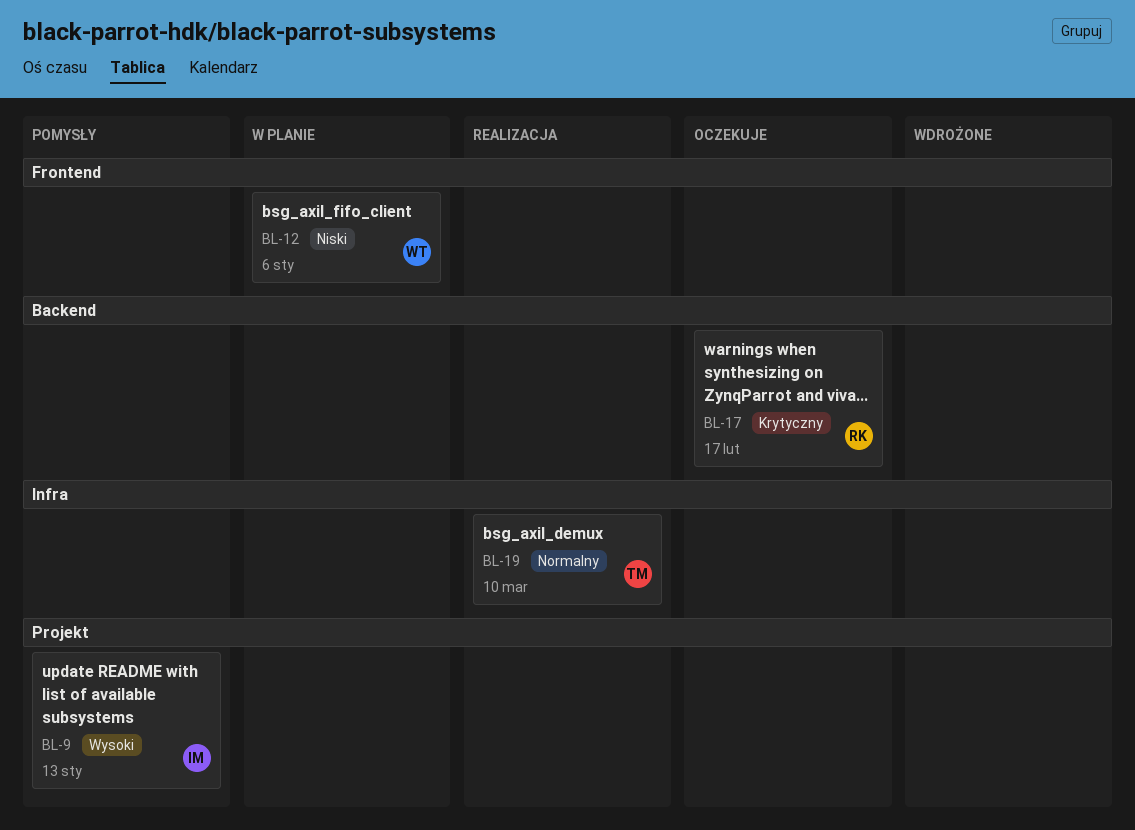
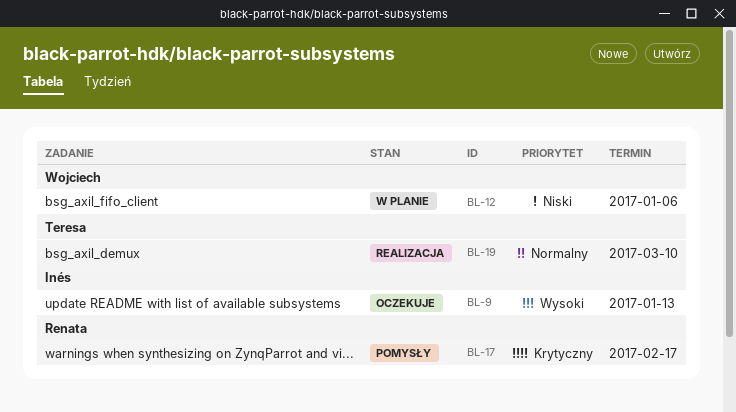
BL-9, status: Pomysły -> Oczekuje
BL-17, status: Oczekuje -> Pomysły

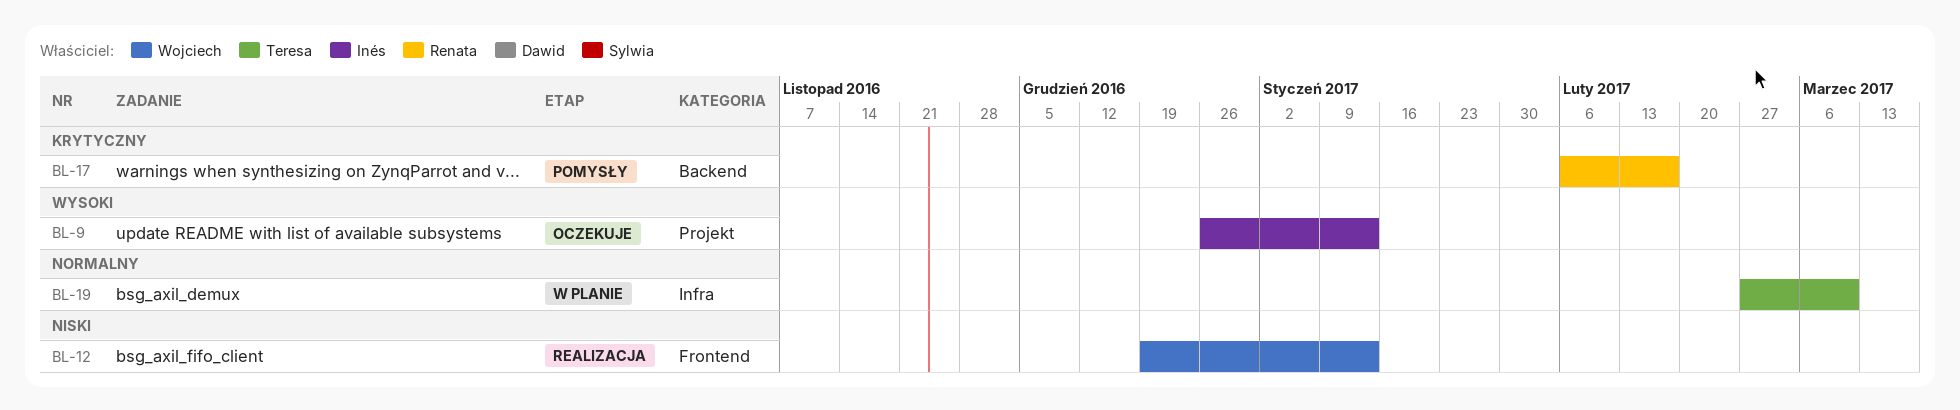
BL-12, status: W planie -> Realizacja
BL-12, due: Jan 6 -> Jan 13
BL-19, status: Realizacja -> W planie

